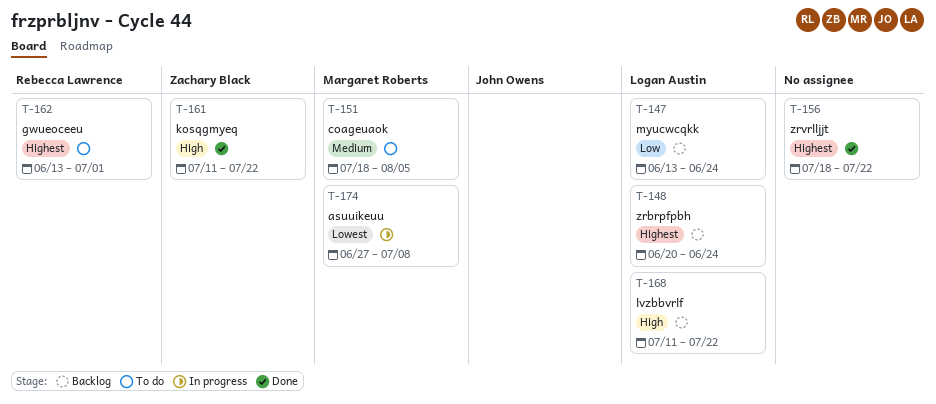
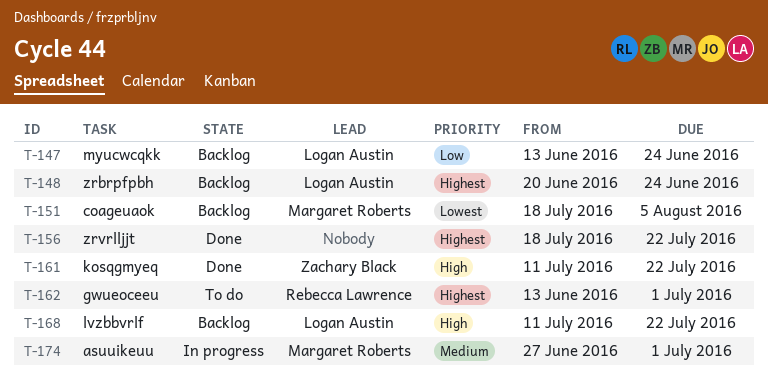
T-151, status: To do -> Backlog
T-151, priority: Medium -> Lowest
T-174, priority: Lowest -> Medium
T-174, due: Jul 8 -> Jul 1

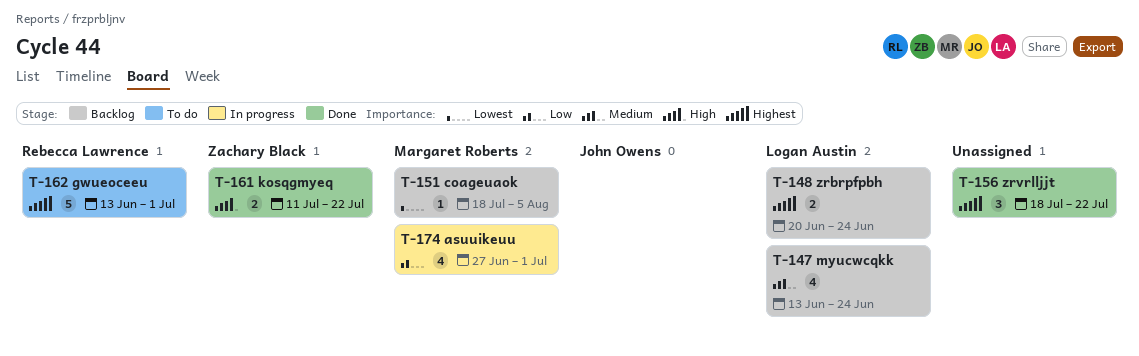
T-147, priority: Low -> Medium
T-168: present -> none
T-174, priority: Medium -> Low

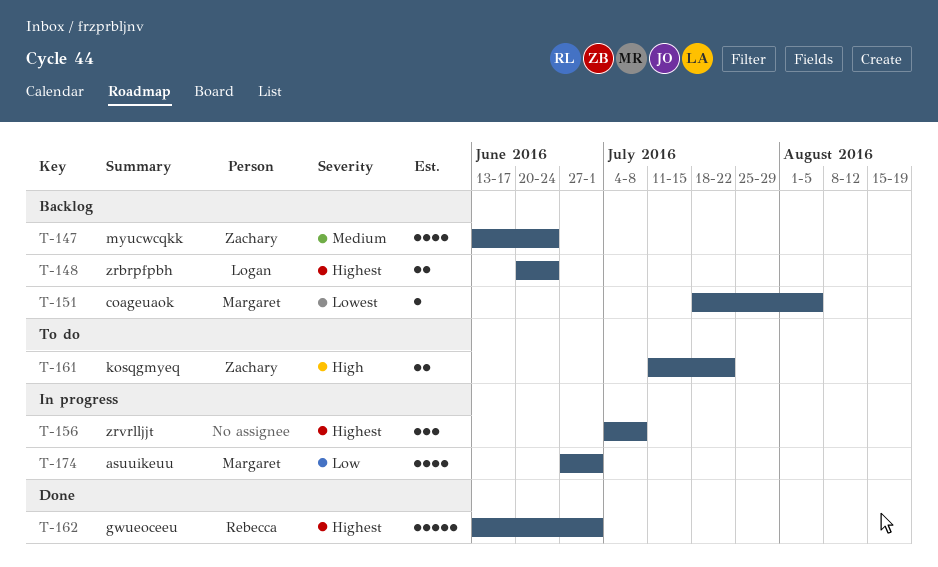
T-147, owner: Logan Austin -> Zachary Black
T-156, status: Done -> In progress
T-156, start: Jul 18 -> Jul 4
T-156, due: Jul 22 -> Jul 8
T-161, status: Done -> To do
T-162, status: To do -> Done

